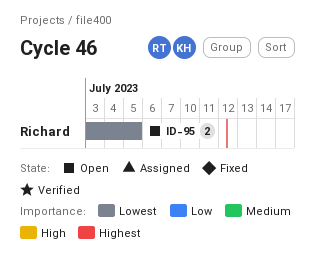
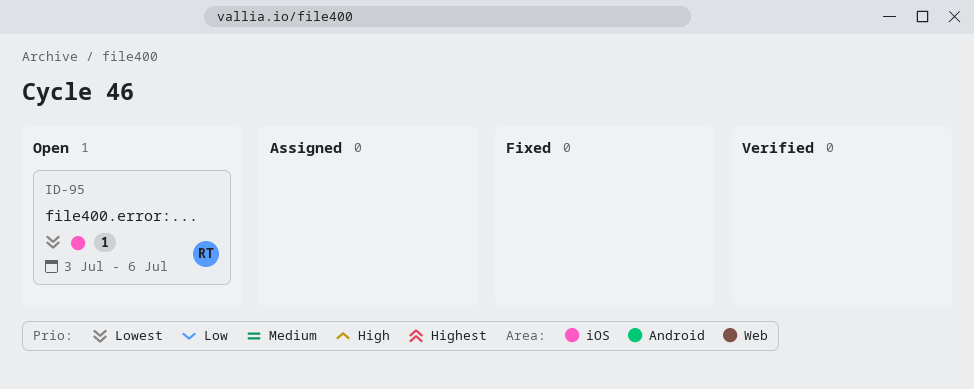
ID-95, estimate: 2 -> 1
ID-95, due: Jul 5 -> Jul 6

